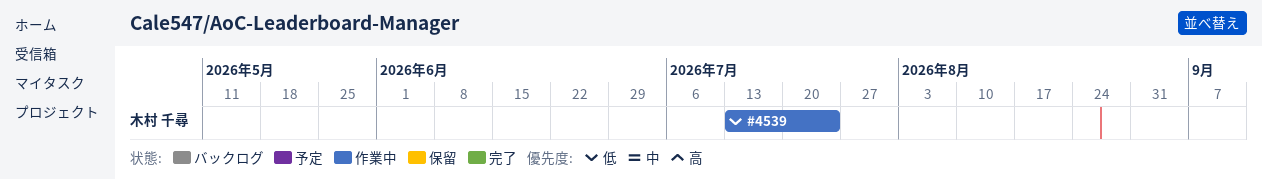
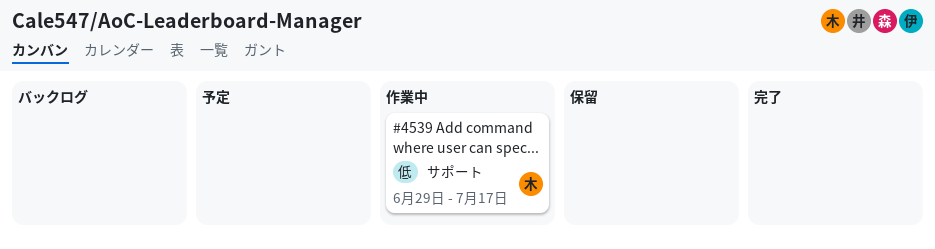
#4539, start: Jul 13 -> Jun 29
#4539, due: Jul 24 -> Jul 17

